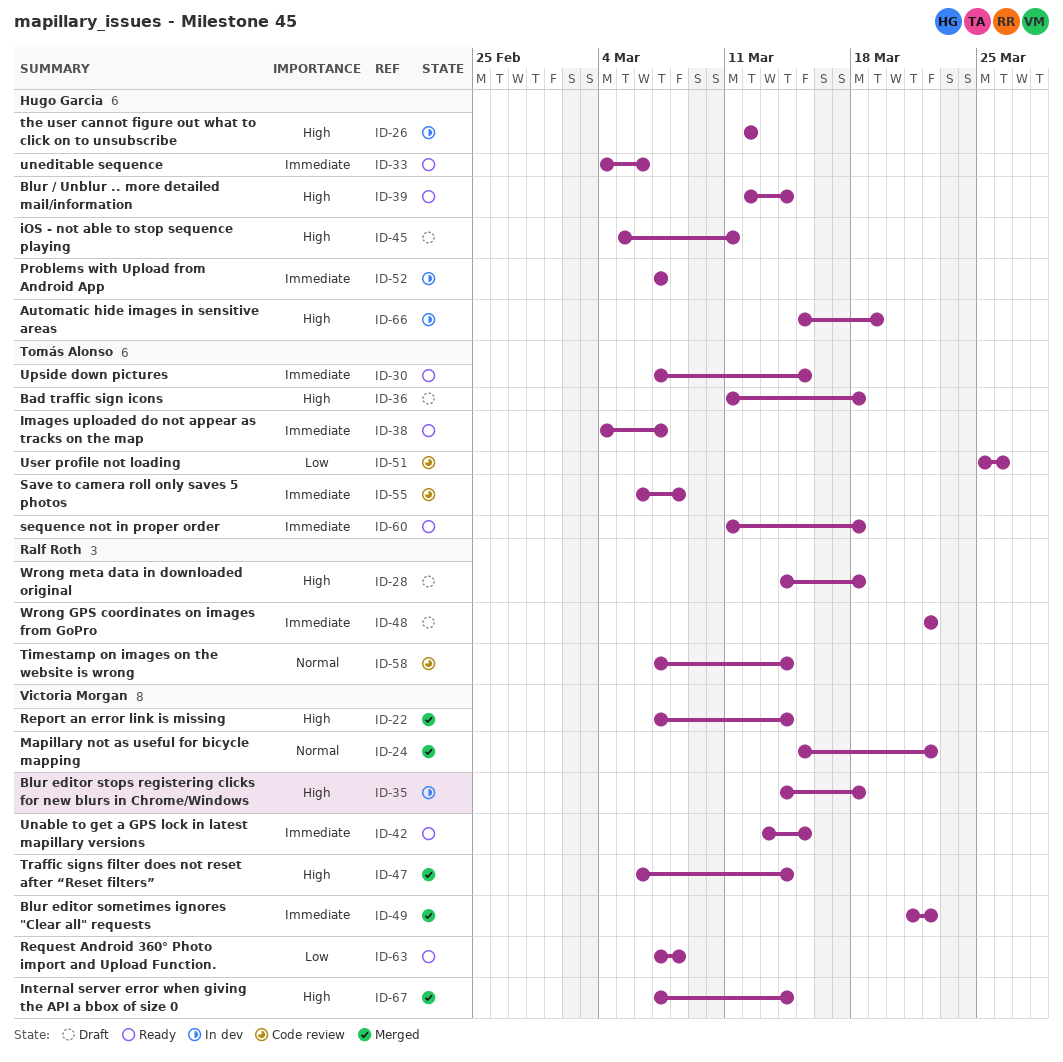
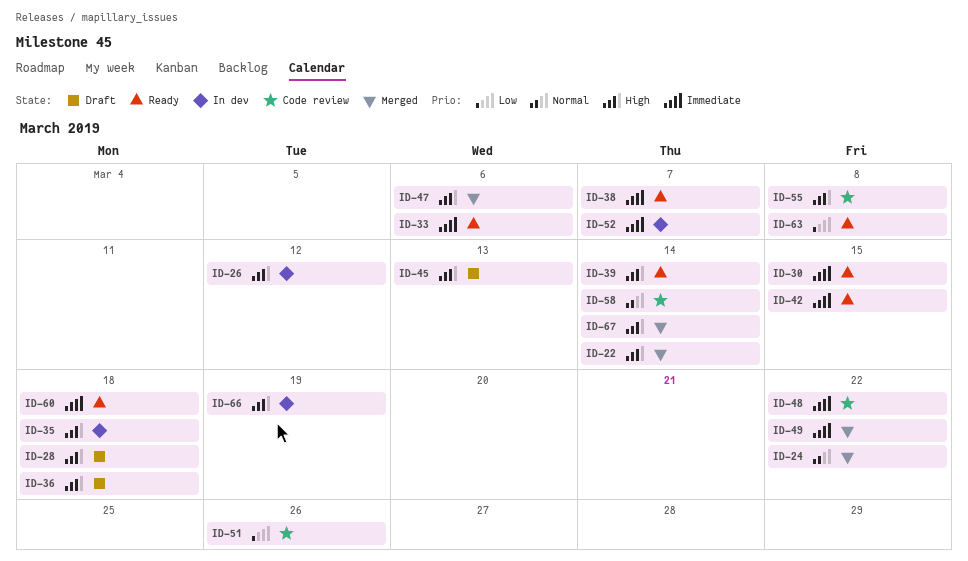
ID-45, due: Mar 11 -> Mar 13
ID-47, due: Mar 14 -> Mar 6
ID-48, status: Draft -> Code review
ID-55, priority: Immediate -> High

